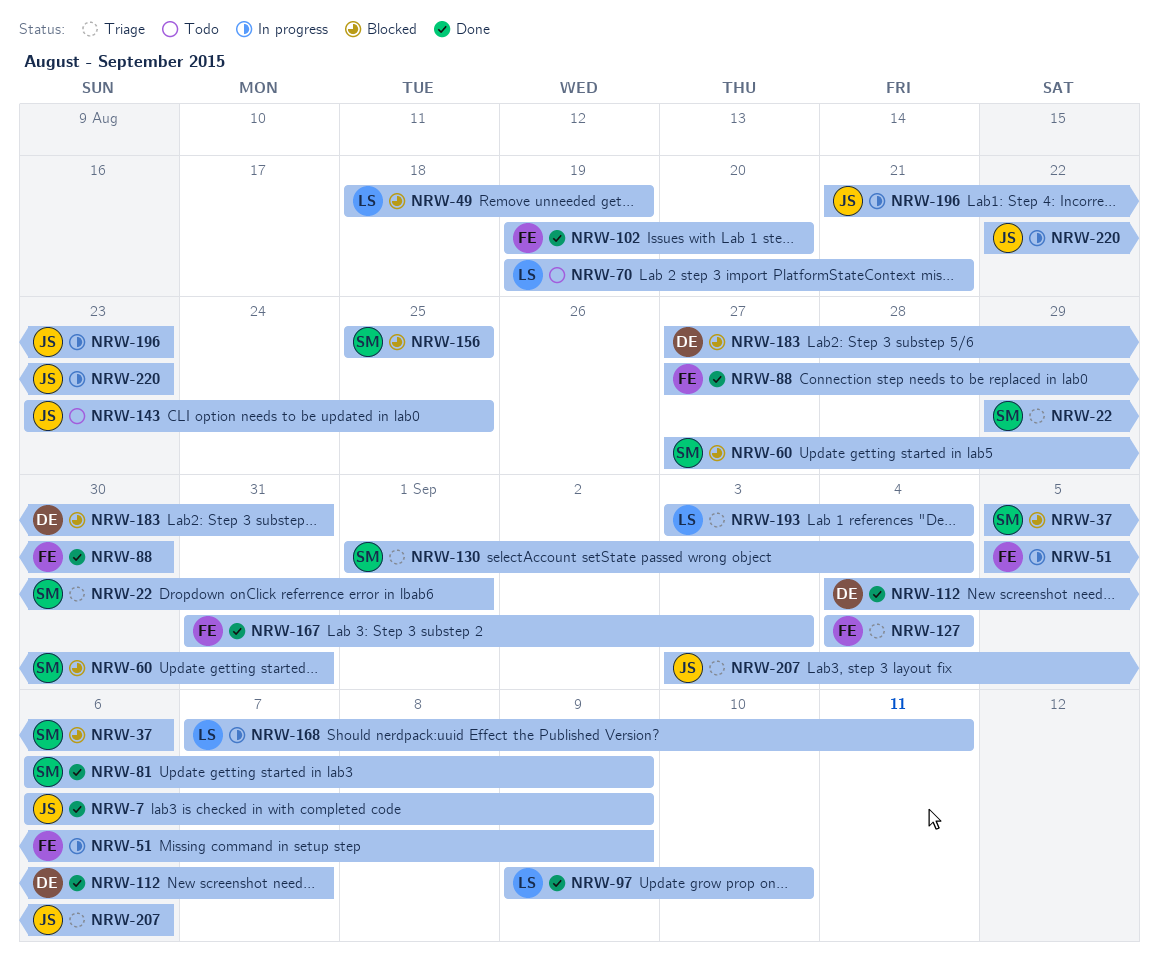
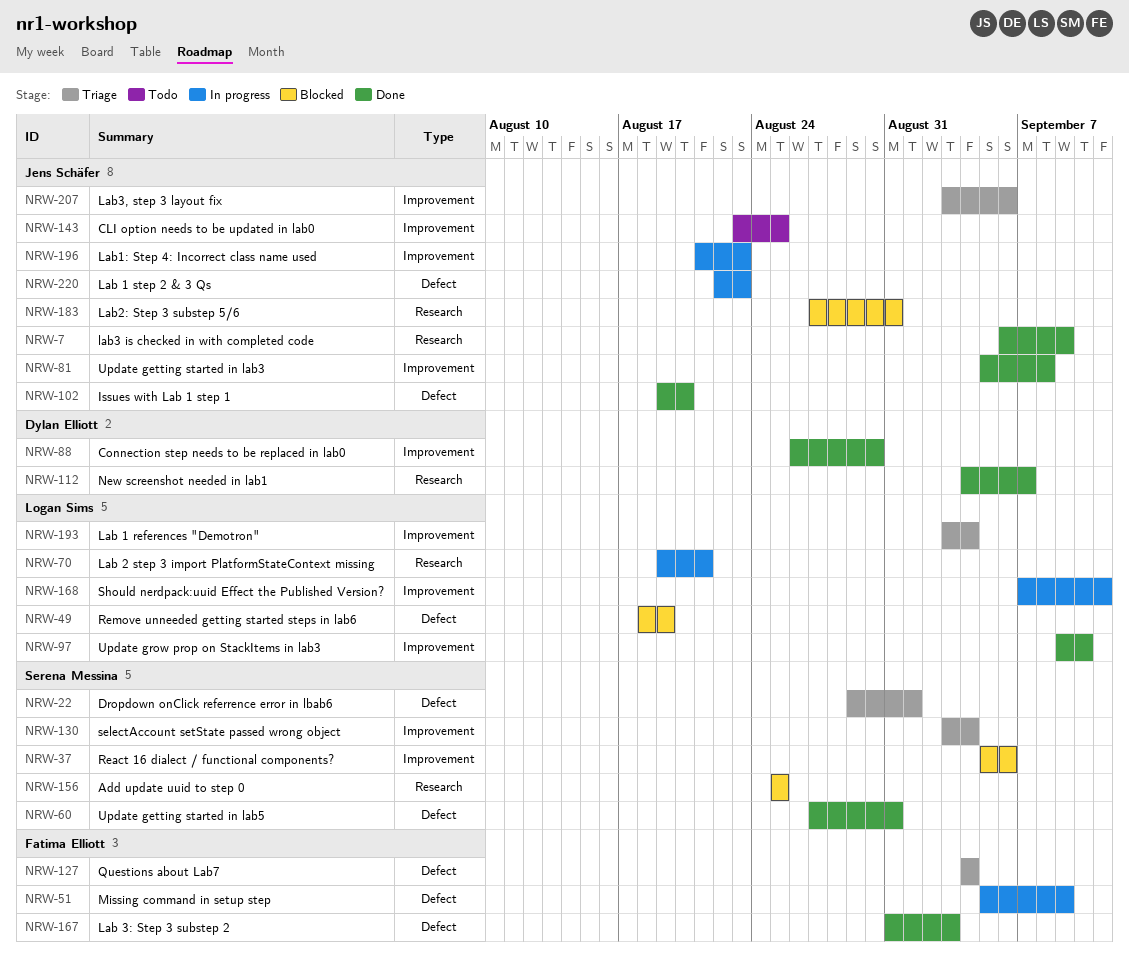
NRW-60, status: Blocked -> Done
NRW-70, status: Todo -> In progress
NRW-81, owner: Serena Messina -> Jens Schäfer
NRW-81, start: Sep 6 -> Sep 5
NRW-81, due: Sep 9 -> Sep 8
NRW-88, owner: Fatima Elliott -> Dylan Elliott
NRW-88, start: Aug 27 -> Aug 26
NRW-102, owner: Fatima Elliott -> Jens Schäfer
NRW-130, start: Sep 1 -> Sep 3
NRW-183, owner: Dylan Elliott -> Jens Schäfer

